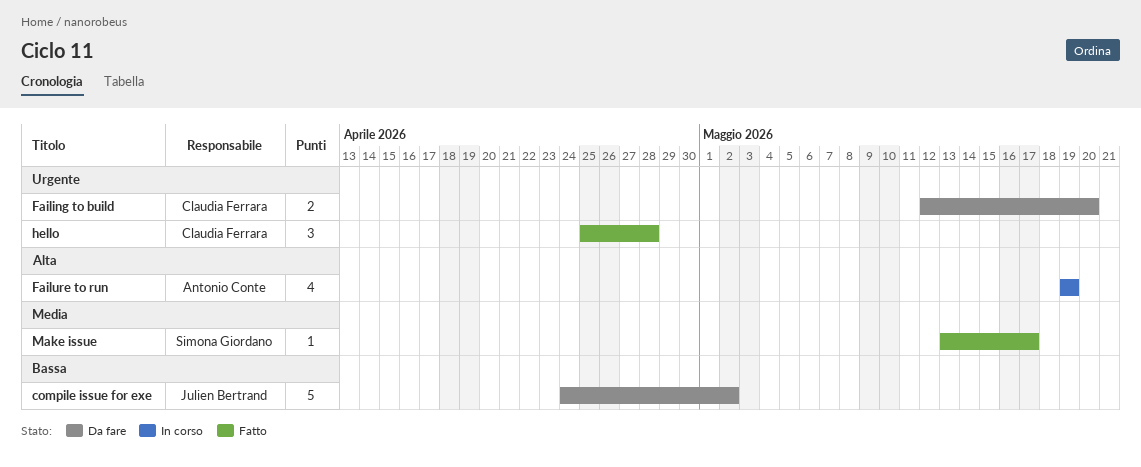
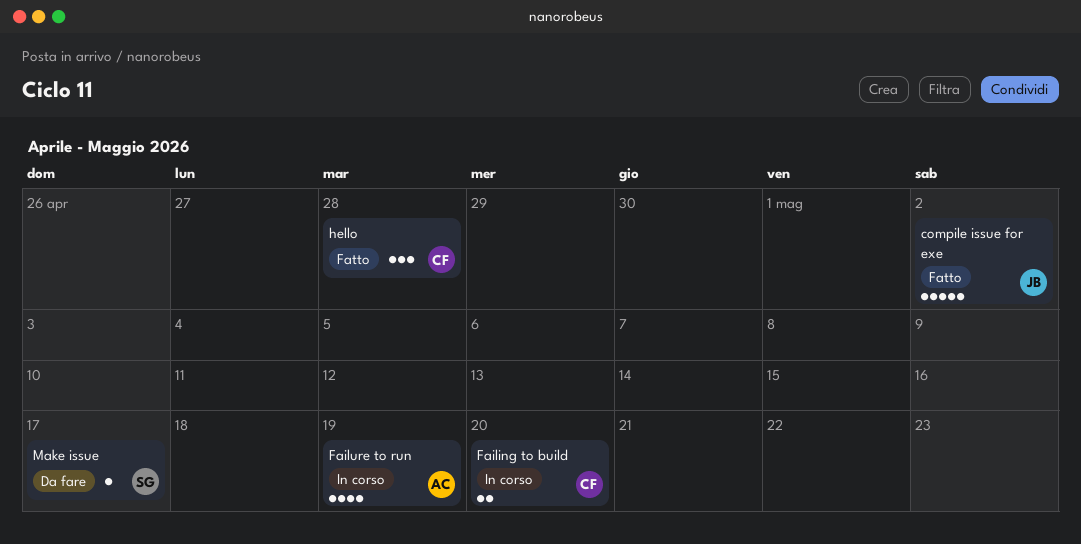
compile issue for exe, status: Da fare -> Fatto
Failing to build, status: Da fare -> In corso
Make issue, status: Fatto -> Da fare

